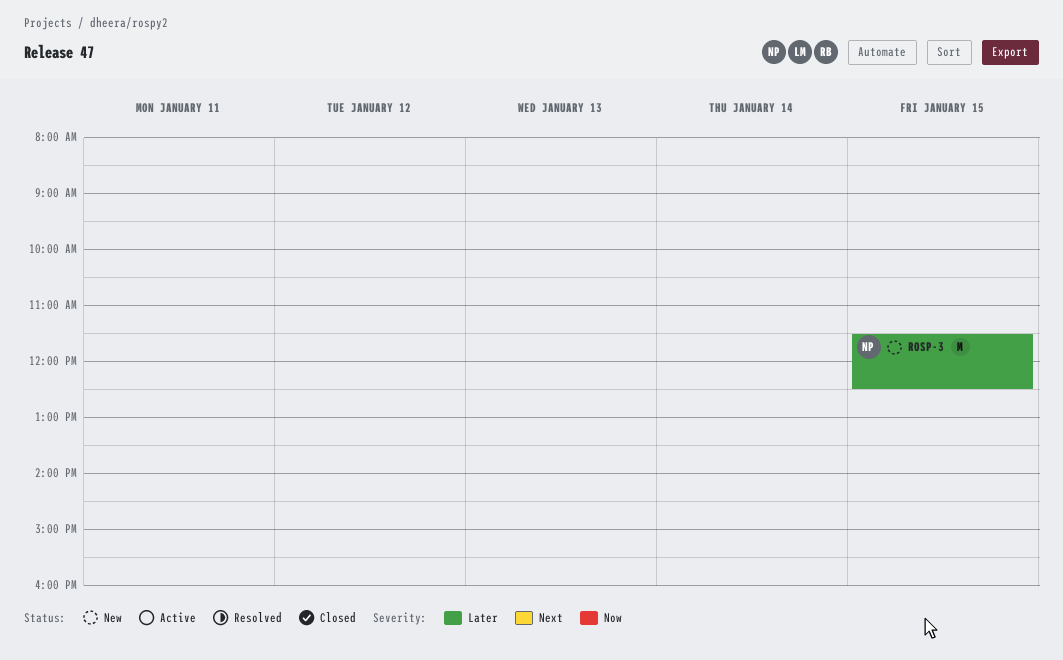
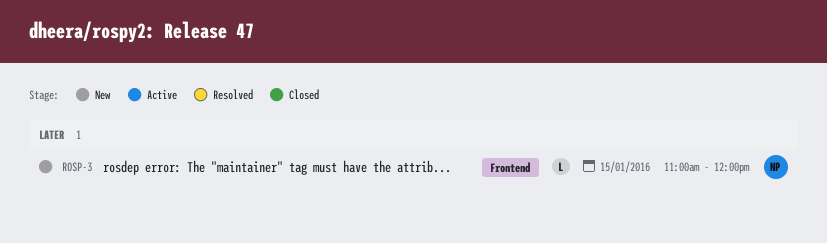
ROSP-3, estimate: M -> L
ROSP-3, begins: 11:30 -> 11:00
ROSP-3, ends: 12:30 -> 12:00

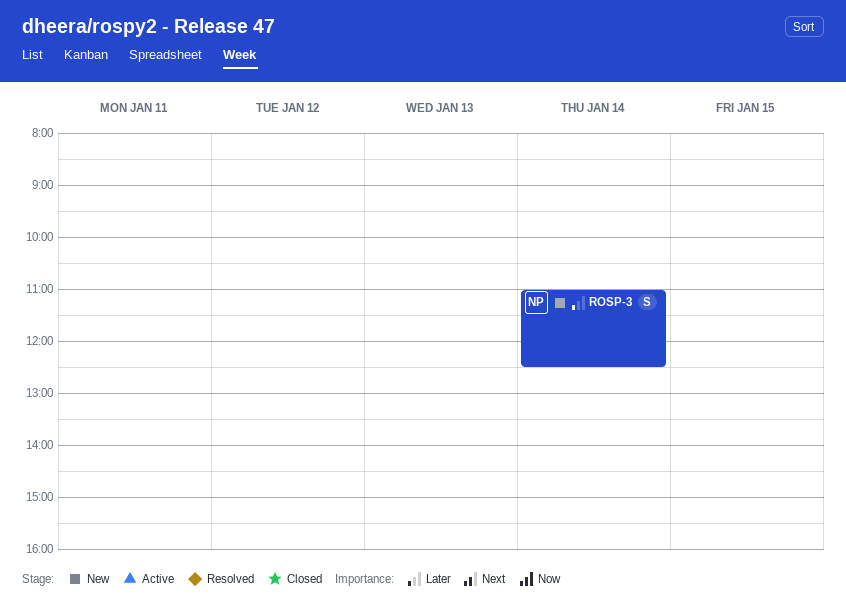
ROSP-3, estimate: L -> S
ROSP-3, day: Jan 15 -> Jan 14
ROSP-3, ends: 12:00 -> 12:30

